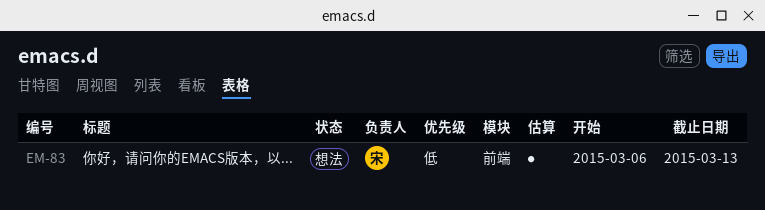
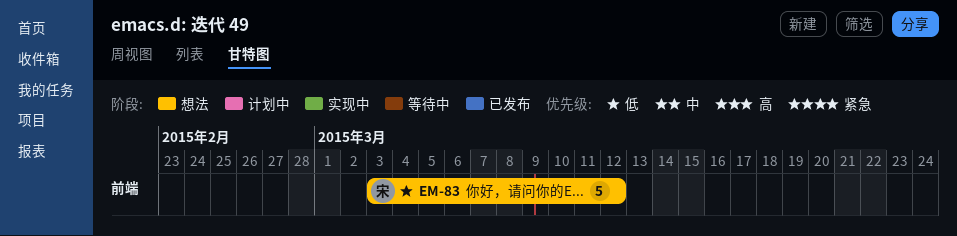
EM-83, estimate: 1 -> 5
EM-83, start: Mar 6 -> Mar 3
EM-83, due: Mar 13 -> Mar 12

